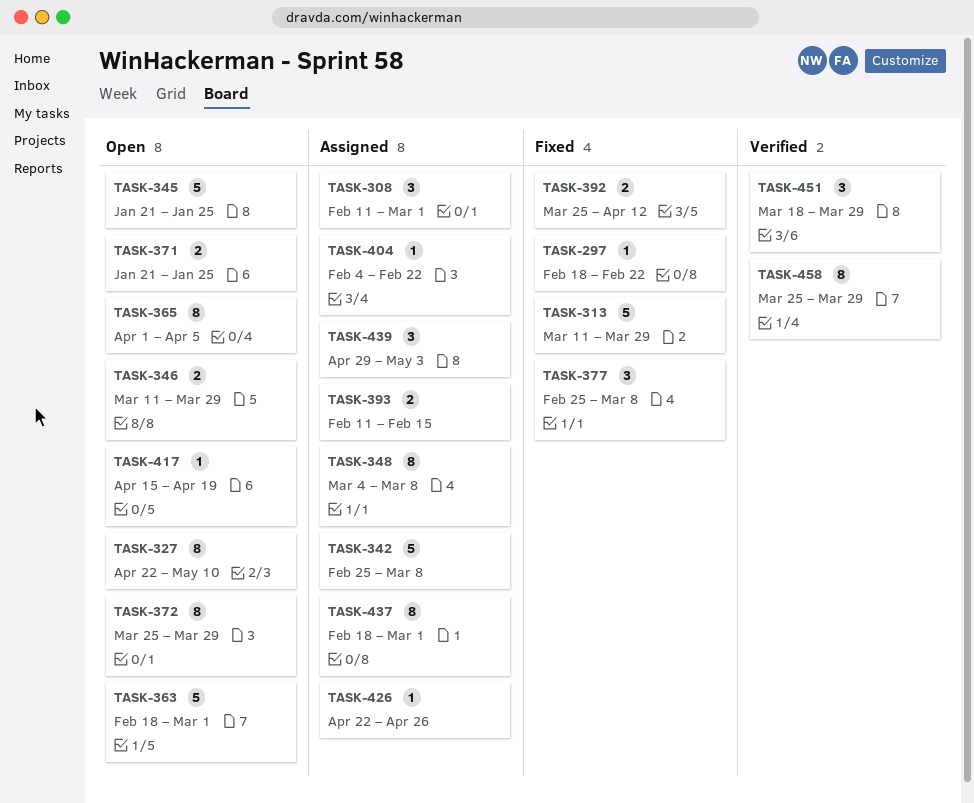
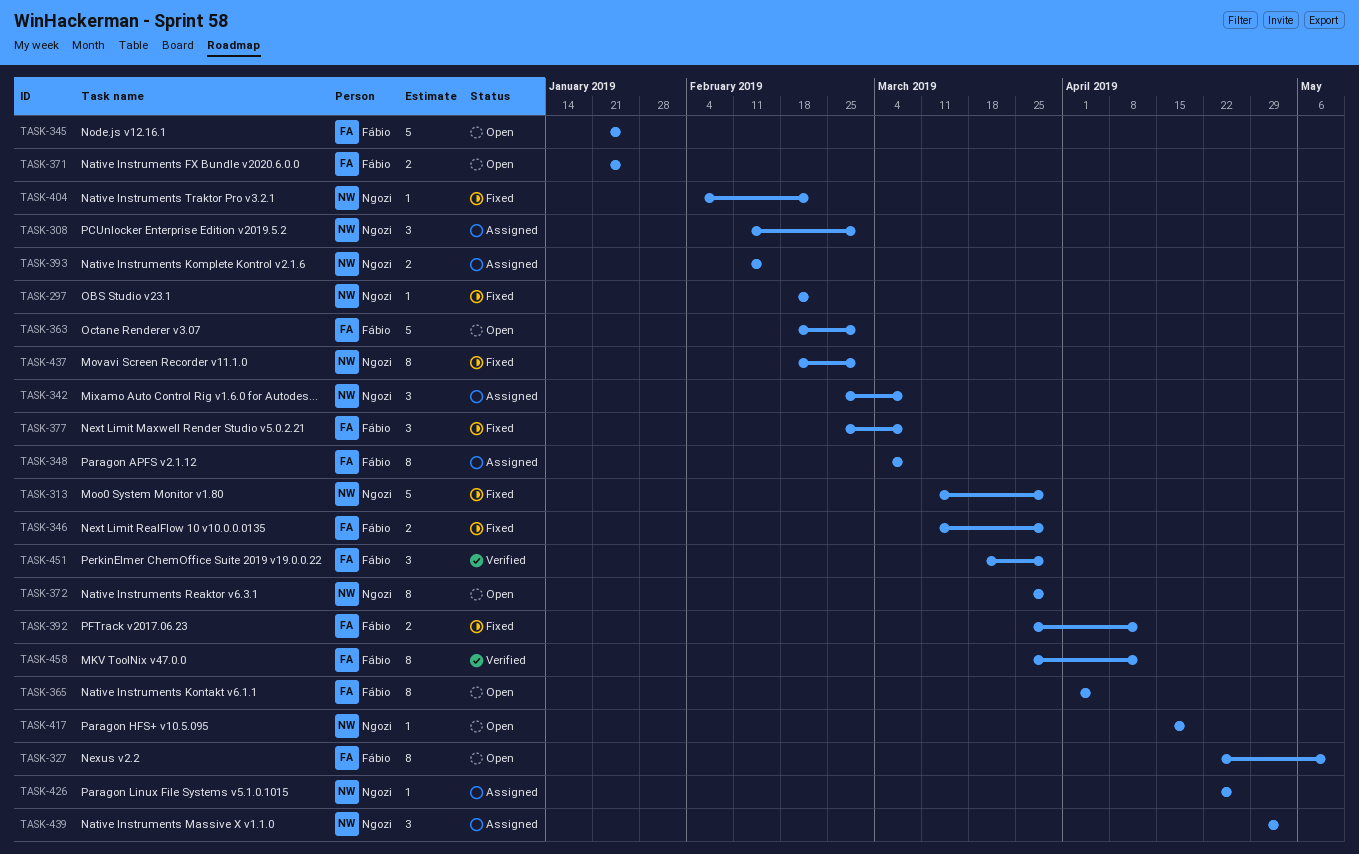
TASK-342, estimate: 5 -> 3
TASK-346, status: Open -> Fixed
TASK-404, status: Assigned -> Fixed
TASK-437, status: Assigned -> Fixed
TASK-458, due: Mar 29 -> Apr 12

